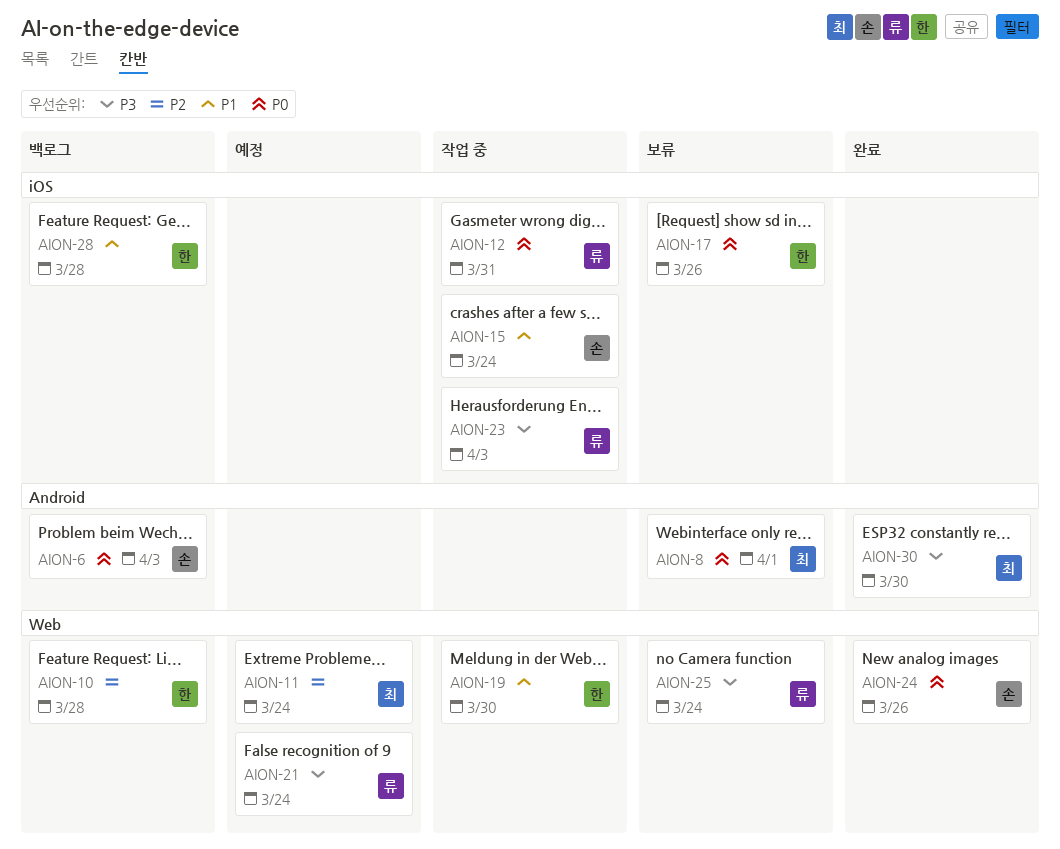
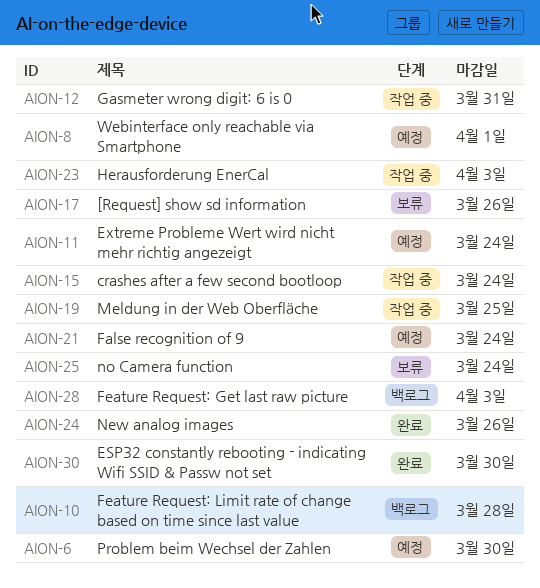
AION-6, status: 백로그 -> 예정
AION-6, due: Apr 3 -> Mar 30
AION-8, status: 보류 -> 예정
AION-19, due: Mar 30 -> Mar 25
AION-28, due: Mar 28 -> Apr 3

